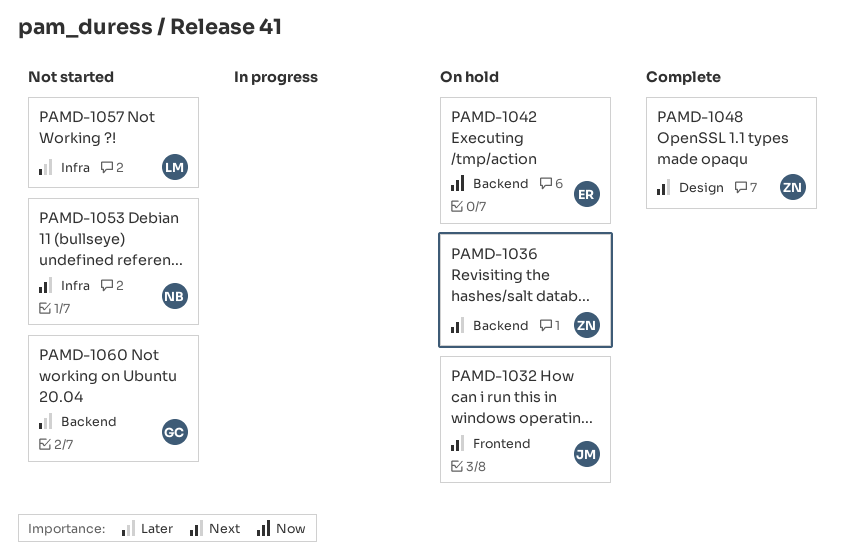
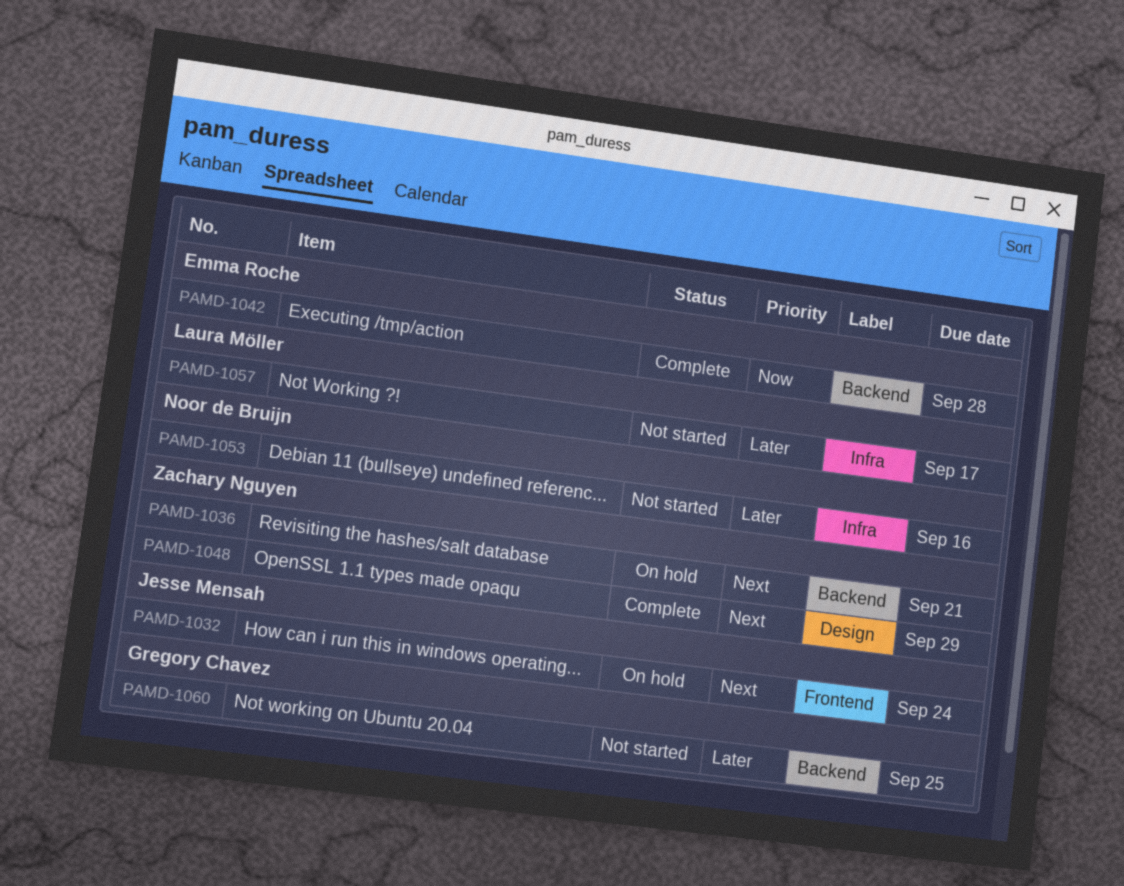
PAMD-1042, status: On hold -> Complete
PAMD-1053, priority: Next -> Later

